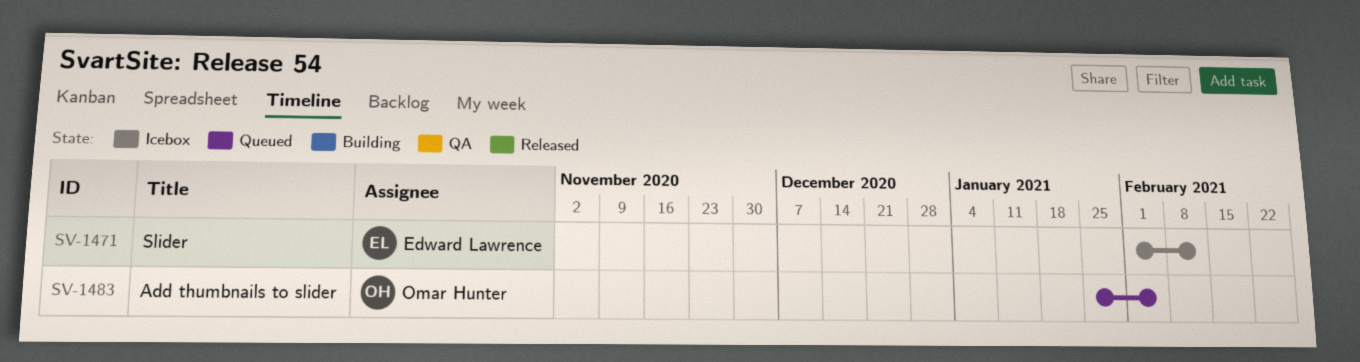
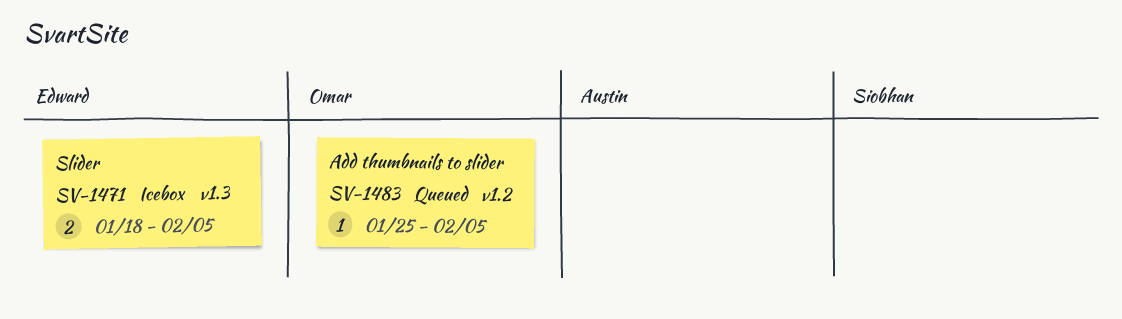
SV-1471, start: Feb 1 -> Jan 18
SV-1471, due: Feb 12 -> Feb 5

